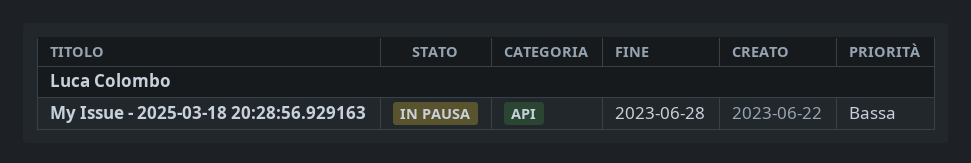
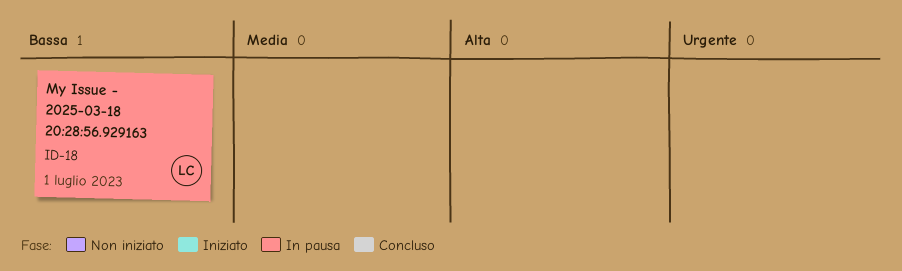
My Issue - 2025-03-18 20:28:56.929163, due: Jun 28 -> Jul 1

